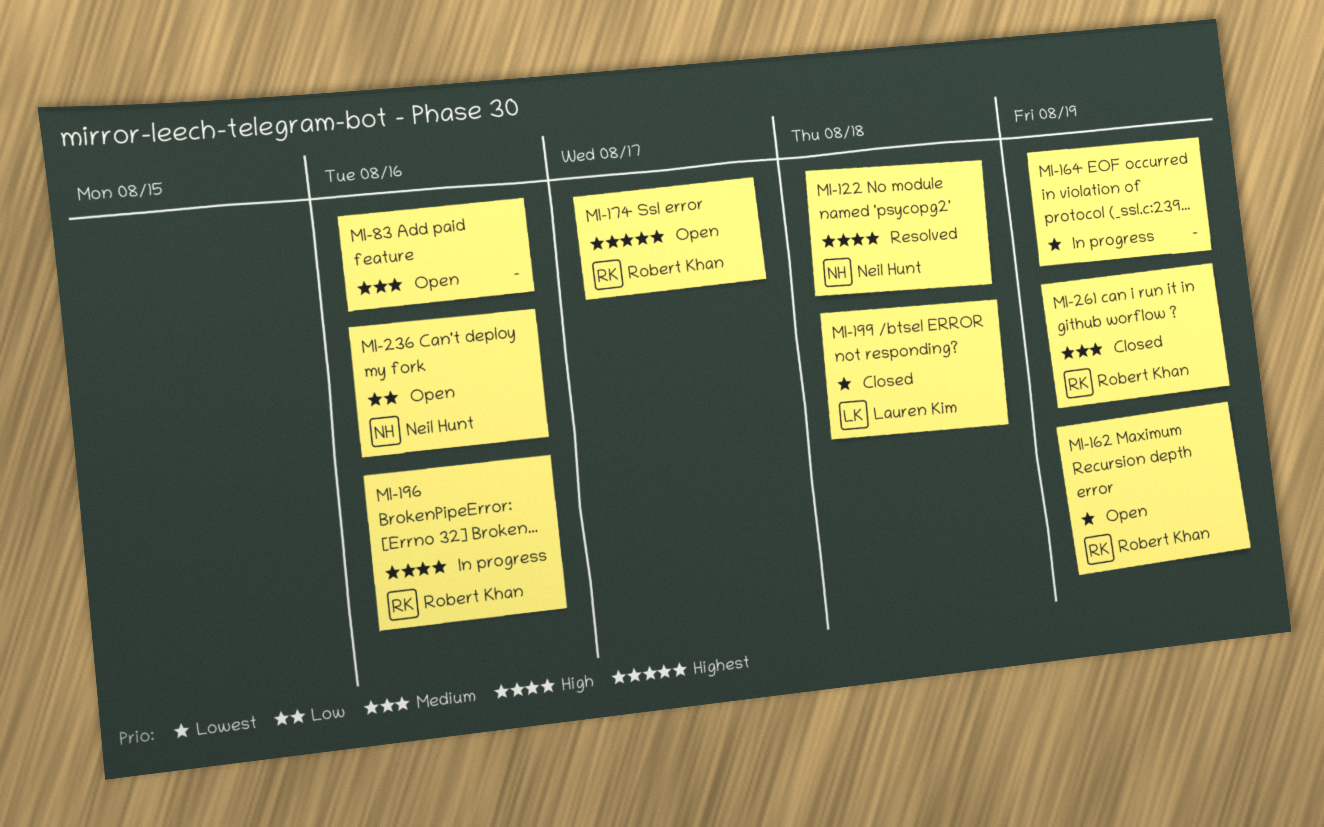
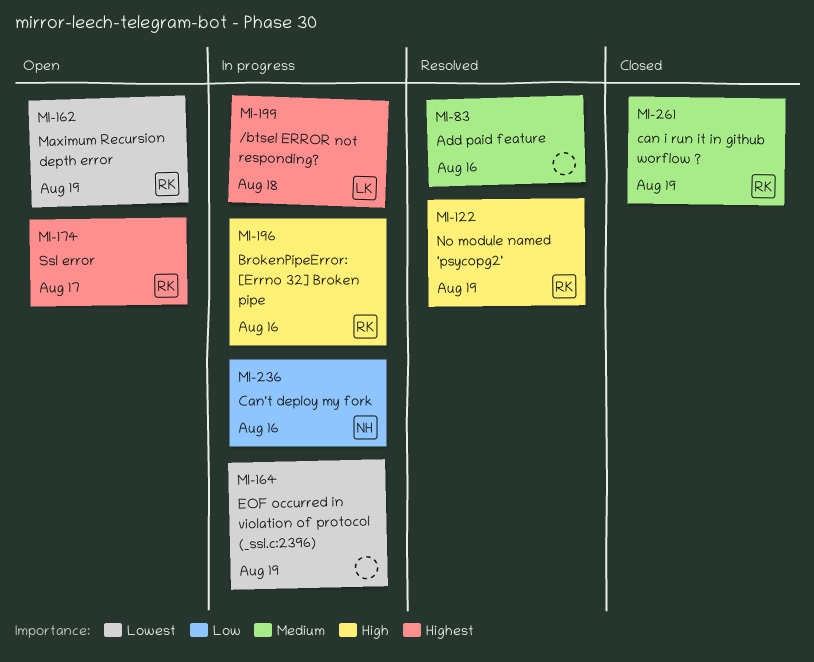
MI-83, status: Open -> Resolved
MI-122, owner: Neil Hunt -> Robert Khan
MI-122, due: Aug 18 -> Aug 19
MI-199, status: Closed -> In progress
MI-199, priority: Lowest -> Highest
MI-236, status: Open -> In progress

